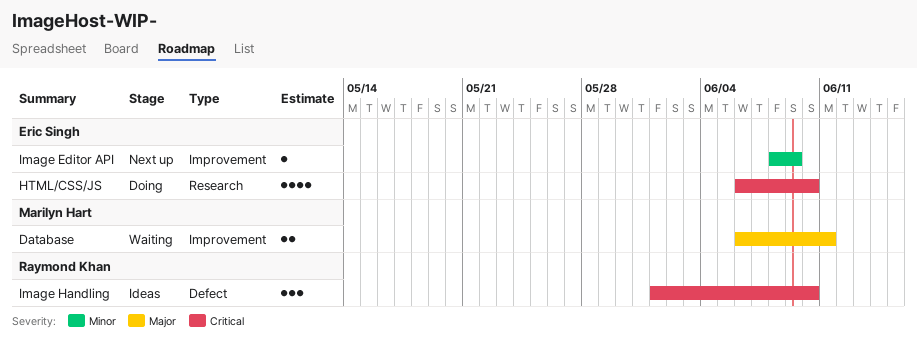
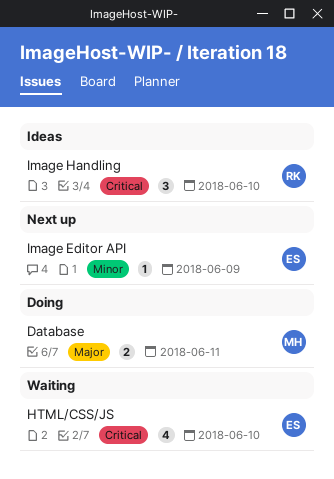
Database, status: Waiting -> Doing
HTML/CSS/JS, status: Doing -> Waiting

